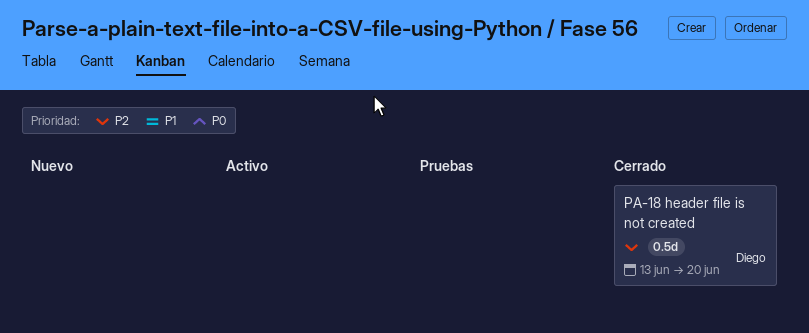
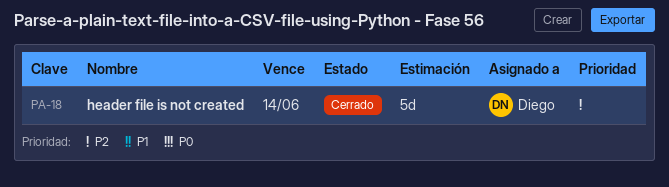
PA-18, estimate: 0.5d -> 5d
PA-18, due: Jun 20 -> Jun 14

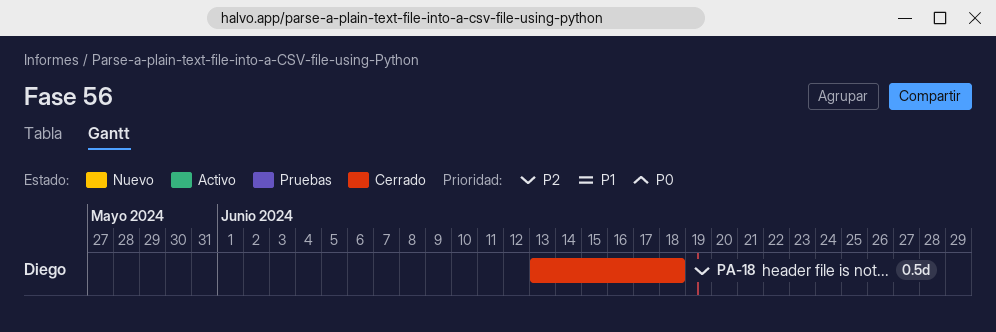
PA-18, estimate: 5d -> 0.5d
PA-18, due: Jun 14 -> Jun 18

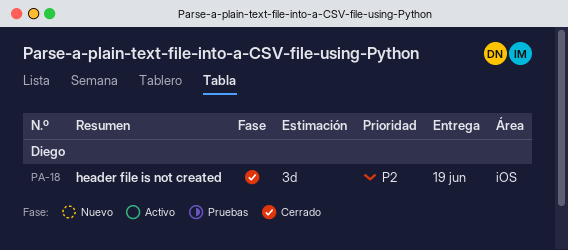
PA-18, estimate: 0.5d -> 3d
PA-18, due: Jun 18 -> Jun 19

